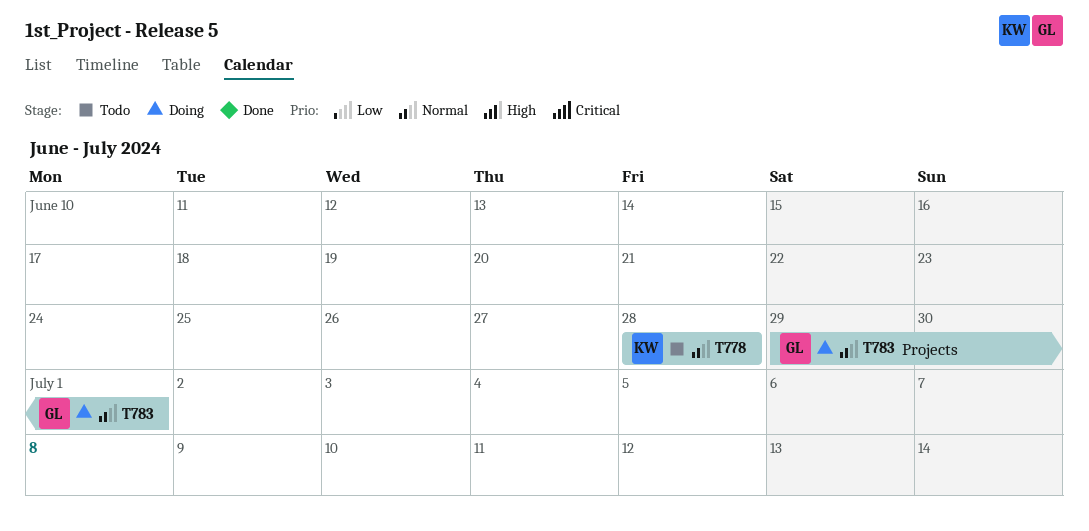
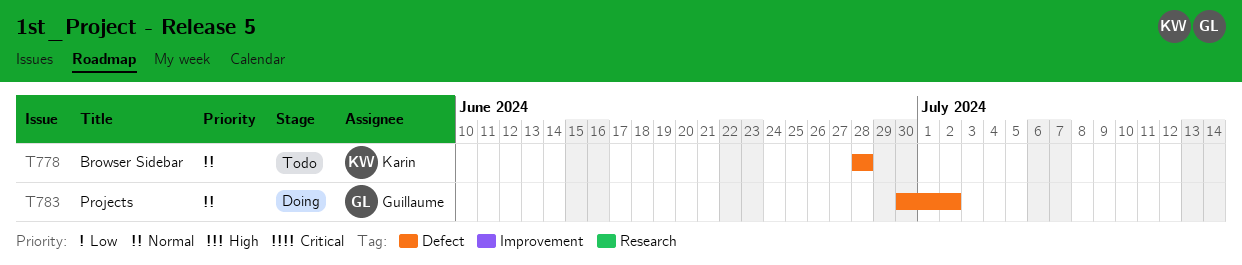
T783, start: Jun 29 -> Jun 30
T783, due: Jul 1 -> Jul 2

